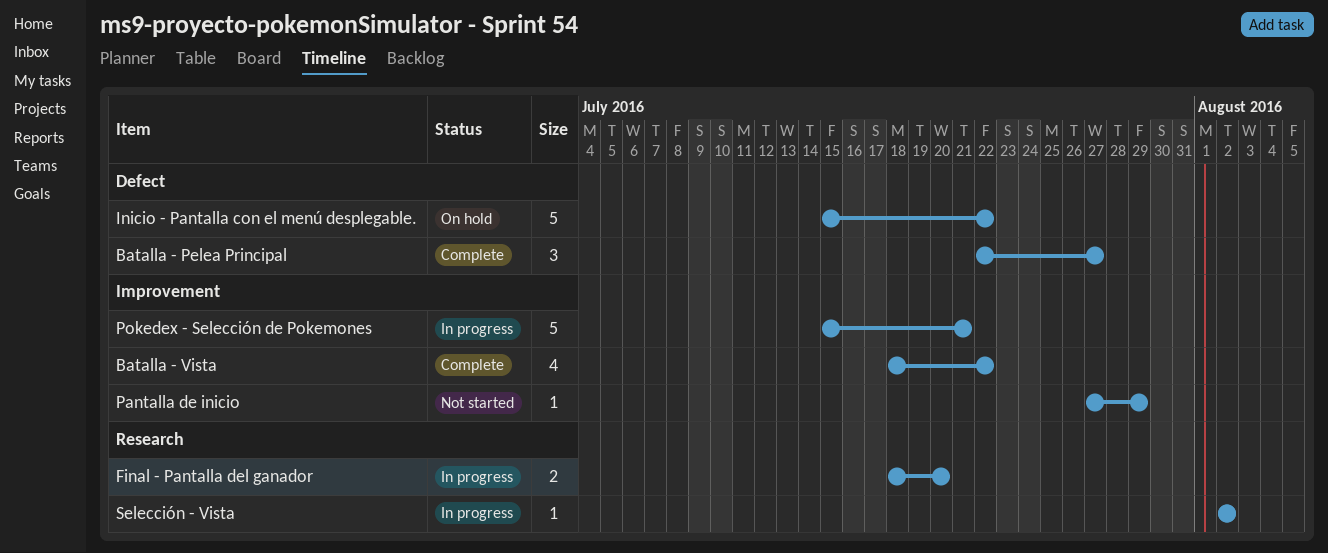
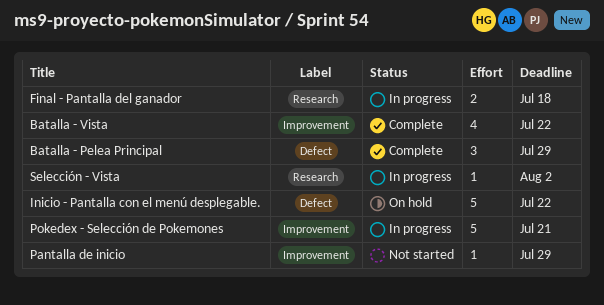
Batalla - Pelea Principal, due: Jul 27 -> Jul 29
Final - Pantalla del ganador, due: Jul 20 -> Jul 18

